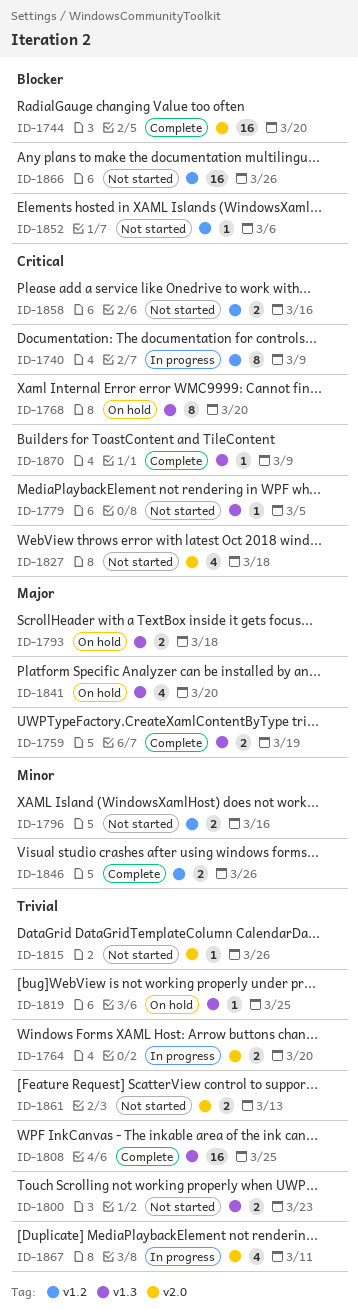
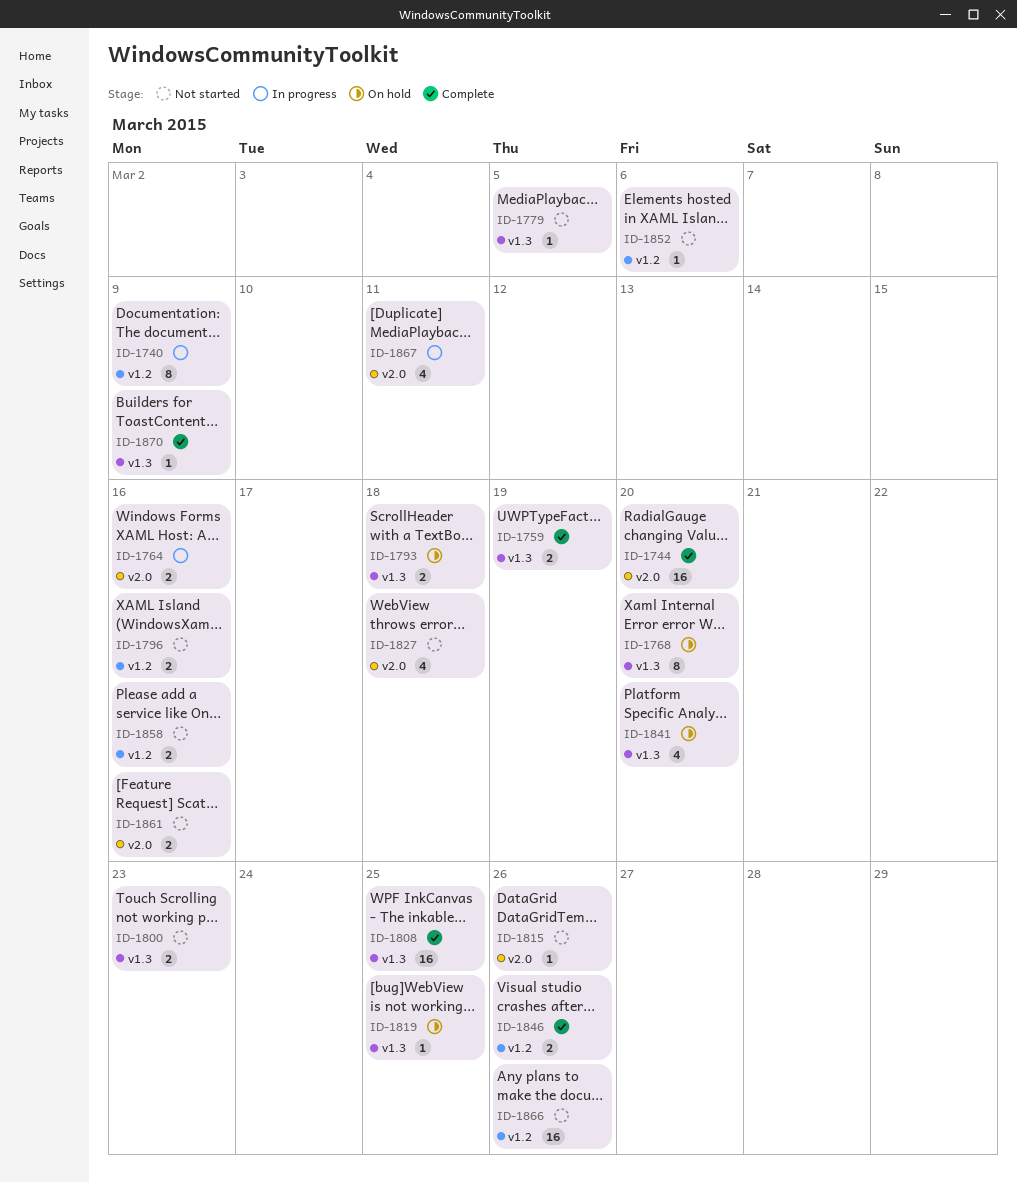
ID-1764, due: Mar 20 -> Mar 16
ID-1861, due: Mar 13 -> Mar 16

